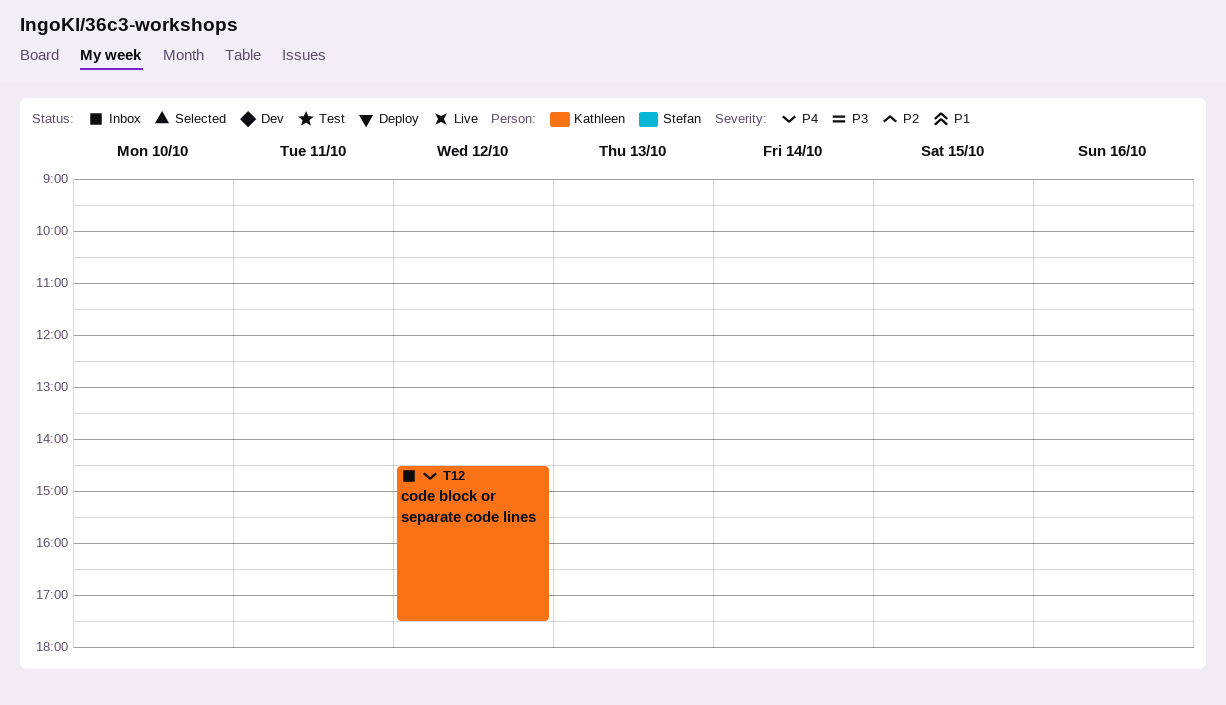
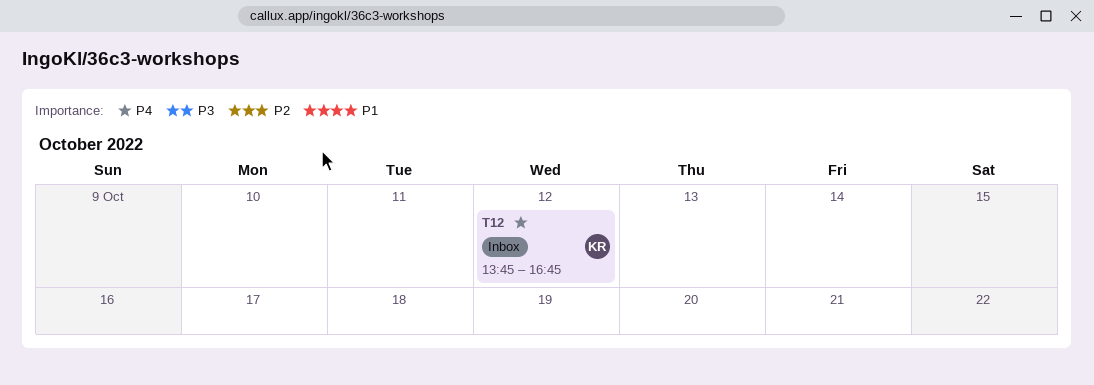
T12, begins: 14:30 -> 13:45
T12, ends: 17:30 -> 16:45

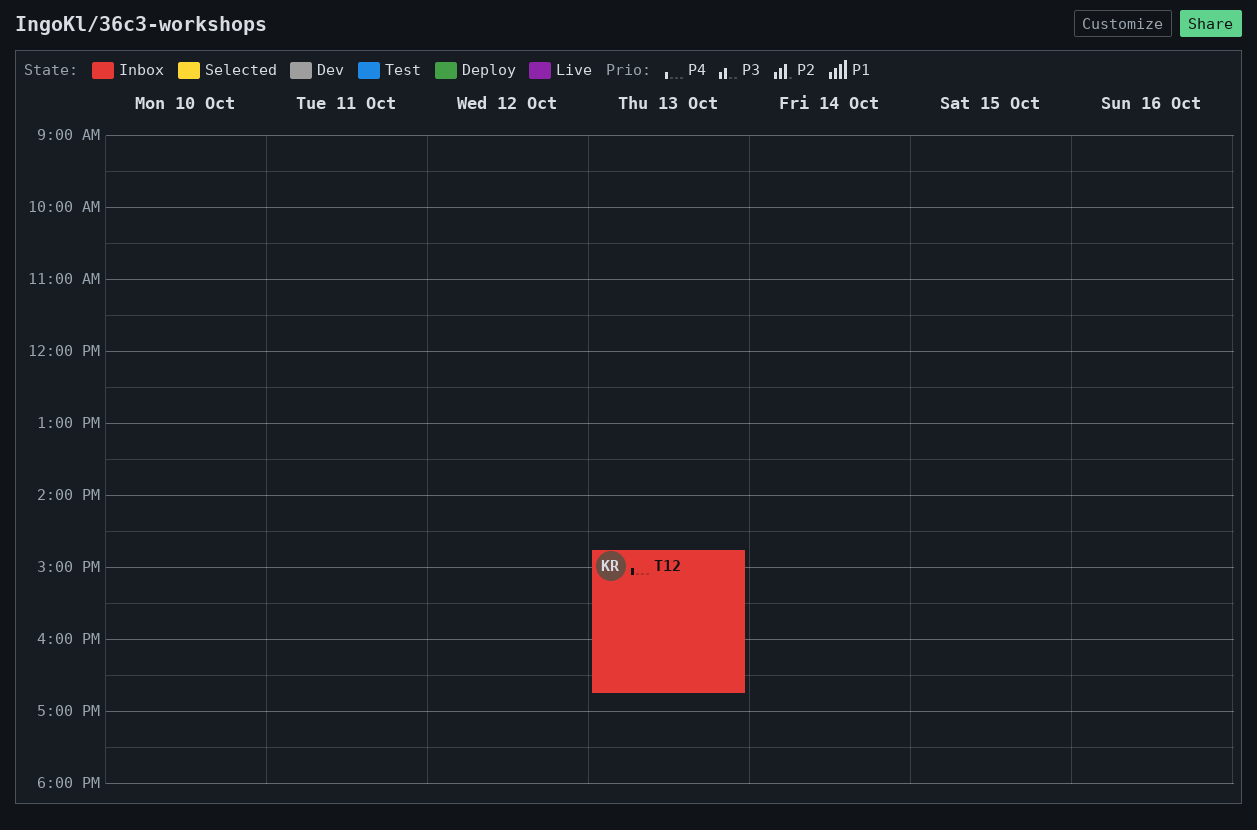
T12, day: Oct 12 -> Oct 13
T12, begins: 13:45 -> 14:45

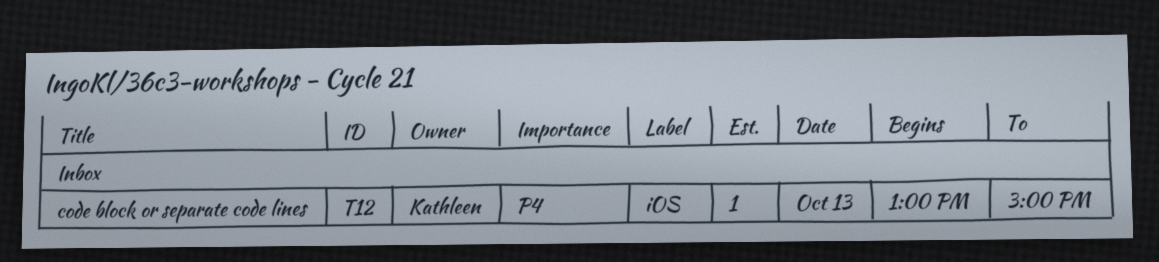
T12, begins: 14:45 -> 13:00
T12, ends: 16:45 -> 15:00

